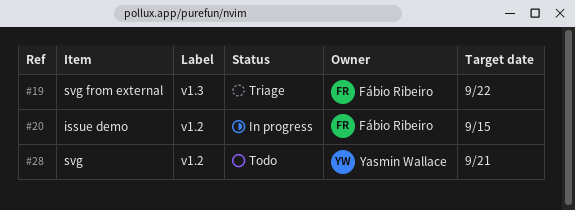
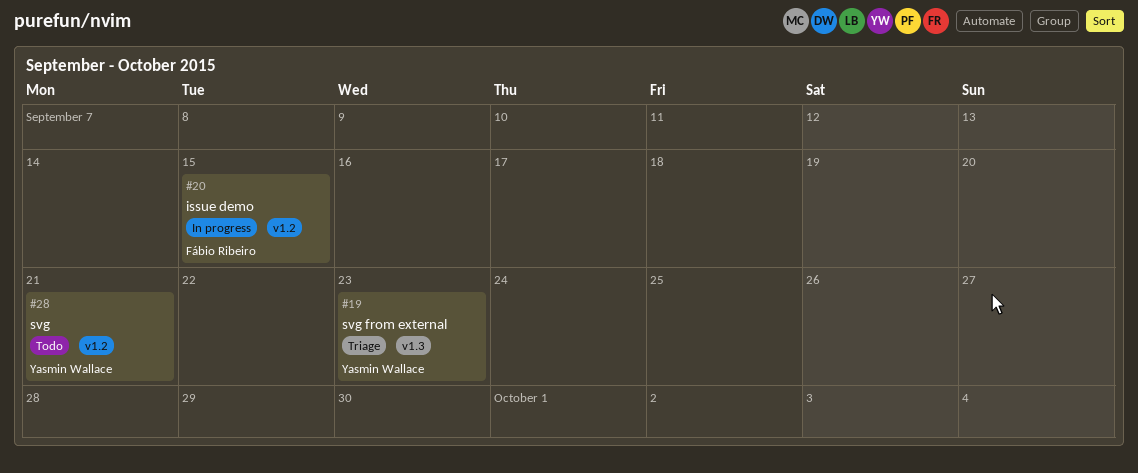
#19, owner: Fábio Ribeiro -> Yasmin Wallace
#19, due: Sep 22 -> Sep 23

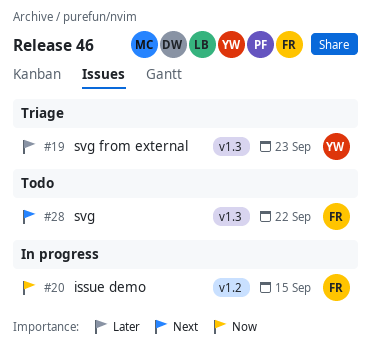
#28, owner: Yasmin Wallace -> Fábio Ribeiro
#28, label: v1.2 -> v1.3
#28, due: Sep 21 -> Sep 22

